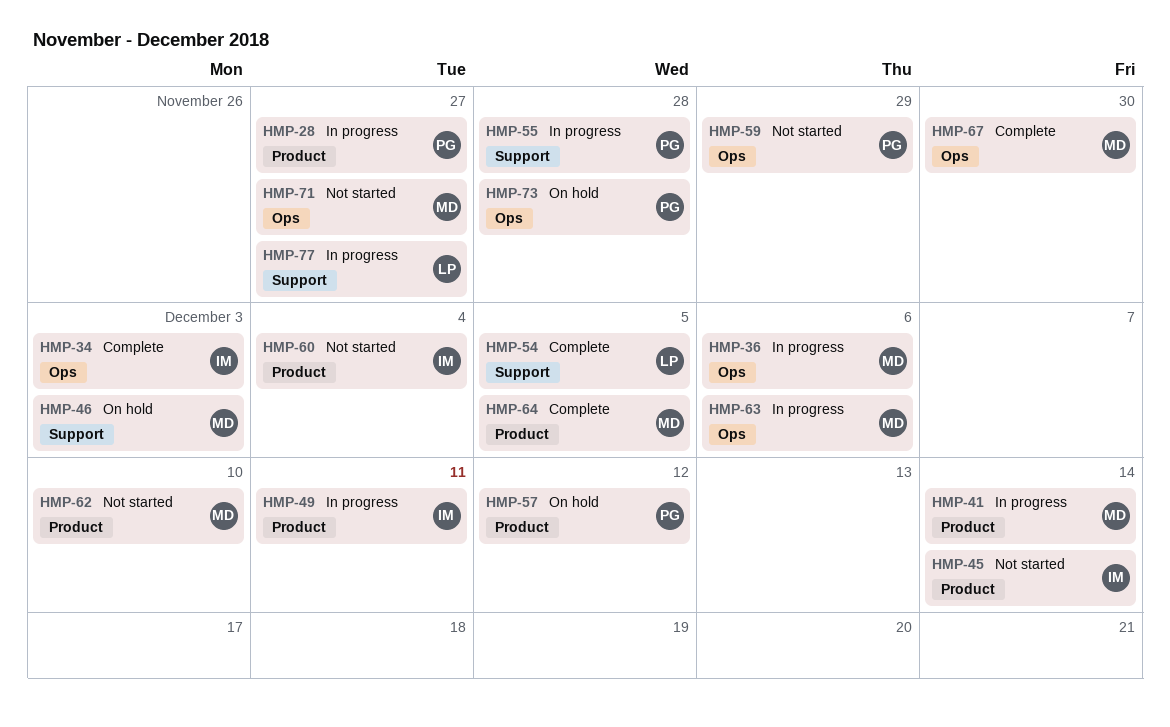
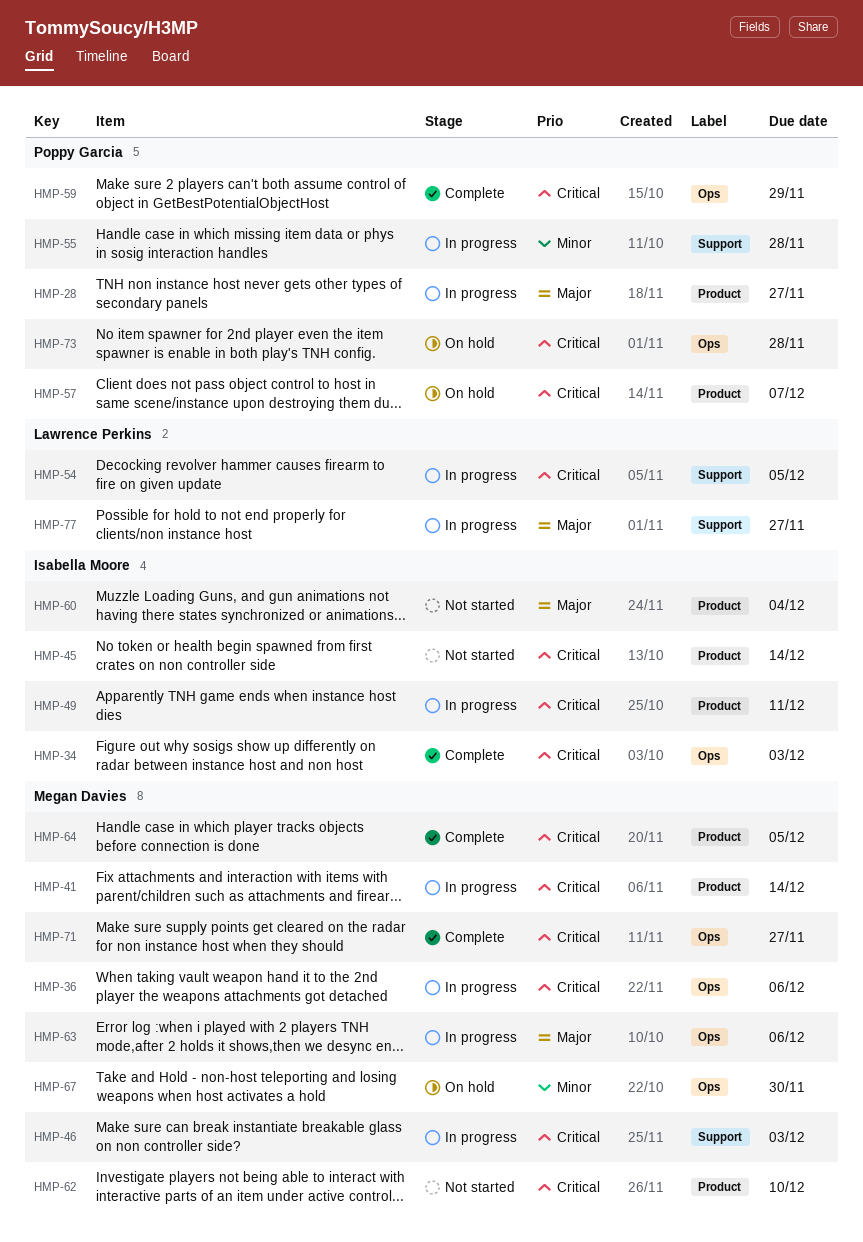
HMP-46, status: On hold -> In progress
HMP-54, status: Complete -> In progress
HMP-57, due: Dec 12 -> Dec 7
HMP-59, status: Not started -> Complete
HMP-67, status: Complete -> On hold
HMP-71, status: Not started -> Complete

